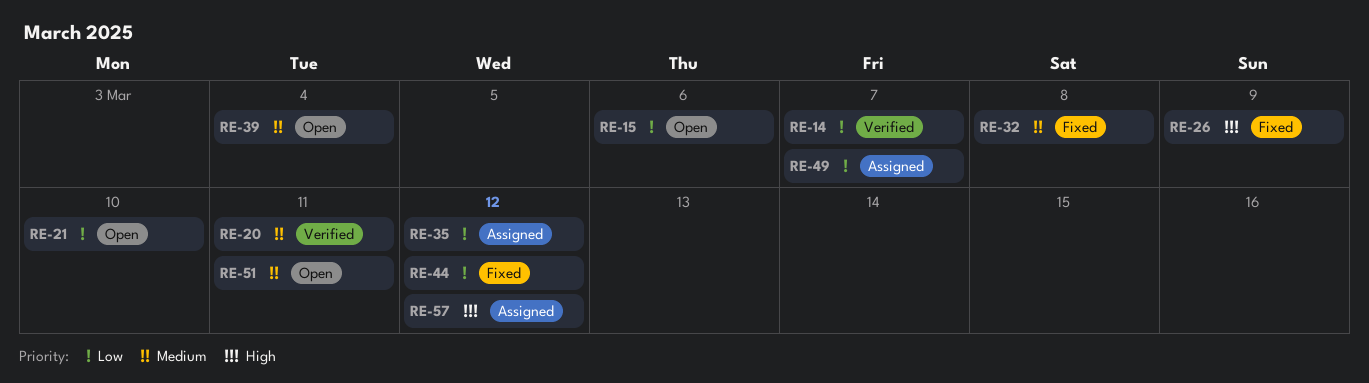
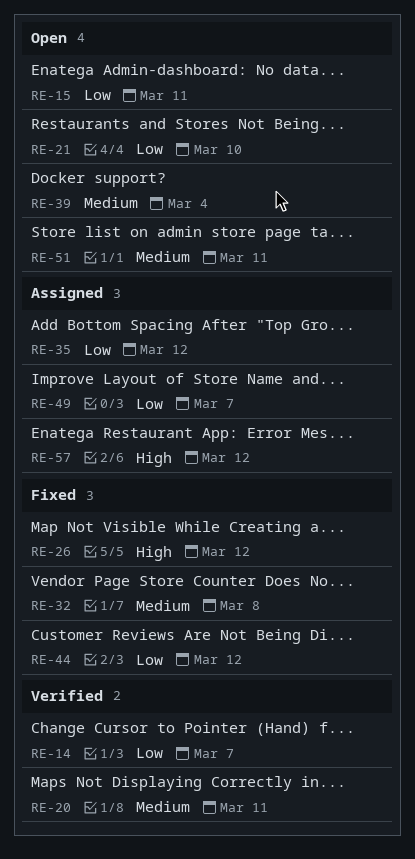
RE-15, due: Mar 6 -> Mar 11
RE-26, due: Mar 9 -> Mar 12

